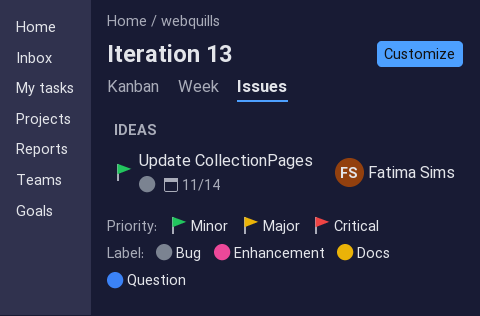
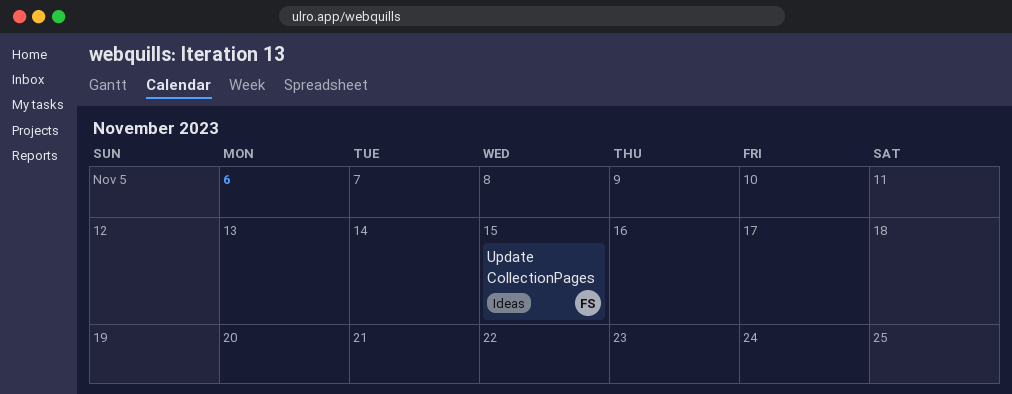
Update CollectionPages, due: Nov 14 -> Nov 15

